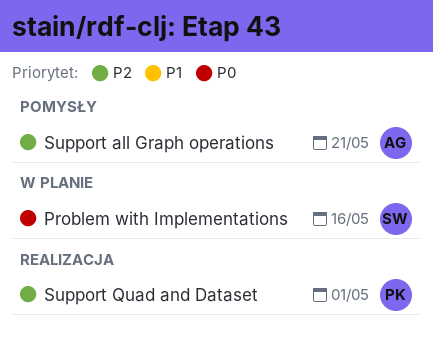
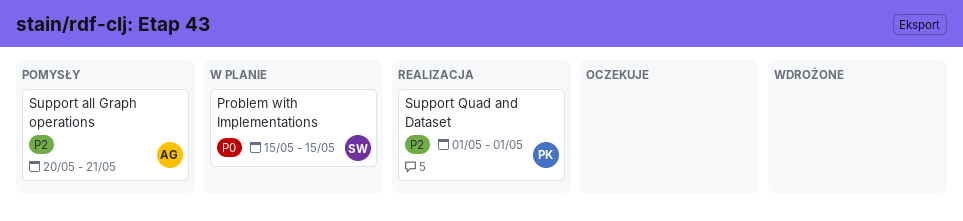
Problem with Implementations, due: May 16 -> May 15

